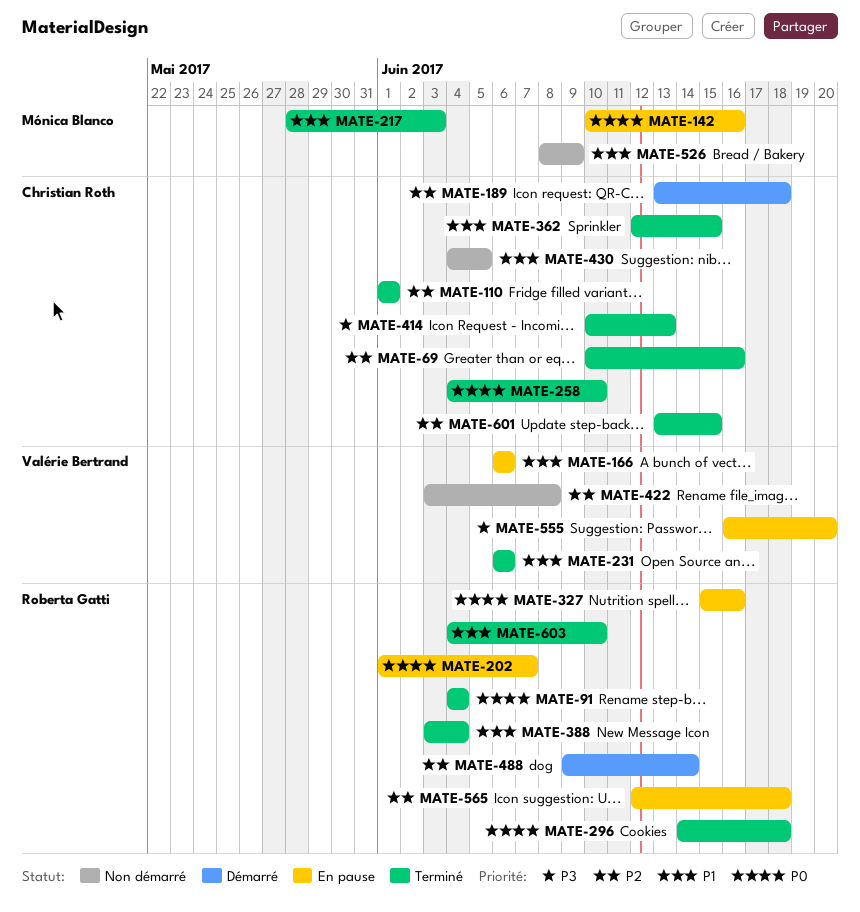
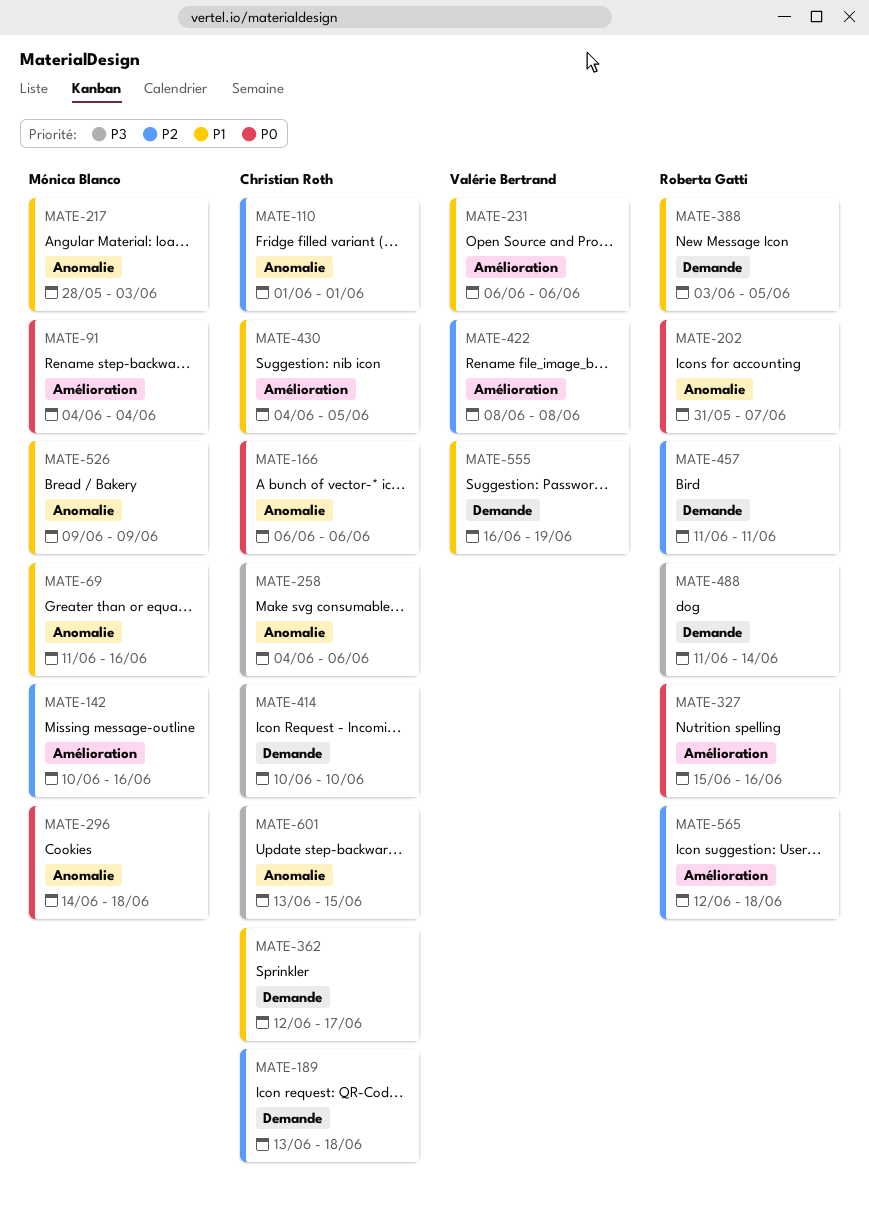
MATE-69, owner: Christian Roth -> Mónica Blanco
MATE-69, priority: P2 -> P1
MATE-69, start: Jun 10 -> Jun 11
MATE-91, owner: Roberta Gatti -> Mónica Blanco
MATE-142, priority: P0 -> P2
MATE-166, owner: Valérie Bertrand -> Christian Roth
MATE-166, priority: P1 -> P0
MATE-202, start: Jun 1 -> May 31
MATE-258, priority: P0 -> P3
MATE-258, due: Jun 10 -> Jun 6
MATE-296, owner: Roberta Gatti -> Mónica Blanco
MATE-362, due: Jun 15 -> Jun 17
MATE-388, due: Jun 4 -> Jun 5
MATE-414, due: Jun 13 -> Jun 10
MATE-422, start: Jun 3 -> Jun 8
MATE-457: none -> present
MATE-488, priority: P2 -> P3
MATE-488, start: Jun 9 -> Jun 11
MATE-526, start: Jun 8 -> Jun 9
MATE-555, priority: P3 -> P1
MATE-555, due: Jun 20 -> Jun 19
MATE-601, priority: P2 -> P3
MATE-603: present -> none

